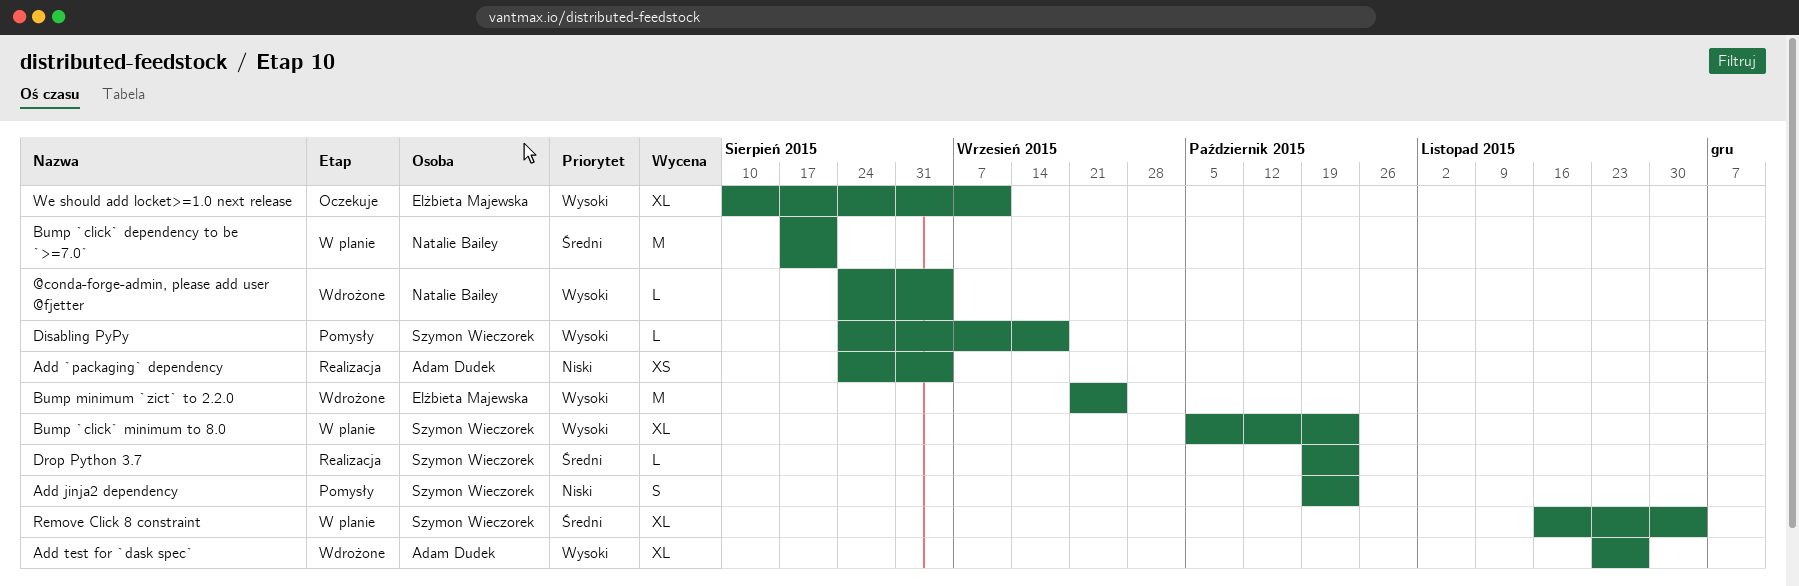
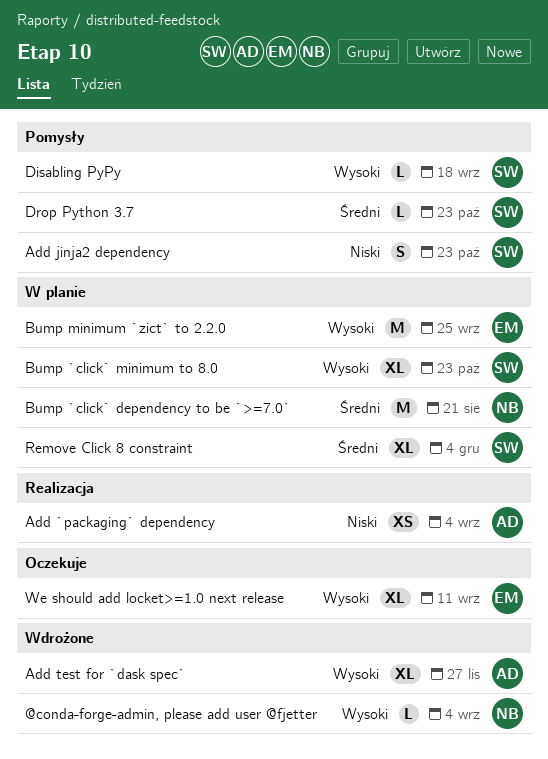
Bump minimum `zict` to 2.2.0, status: Wdrożone -> W planie
Drop Python 3.7, status: Realizacja -> Pomysły

